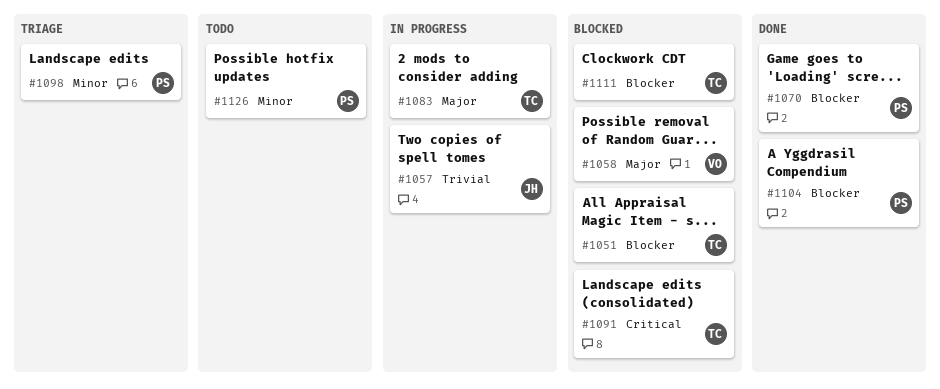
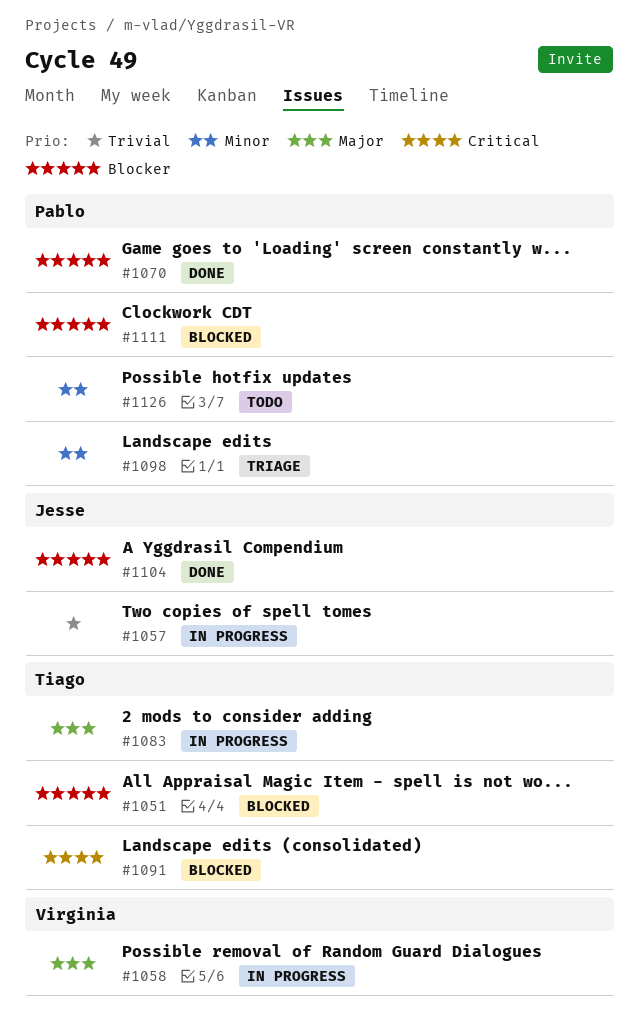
#1058, status: Blocked -> In progress
#1104, owner: Pablo -> Jesse
#1111, owner: Tiago -> Pablo

